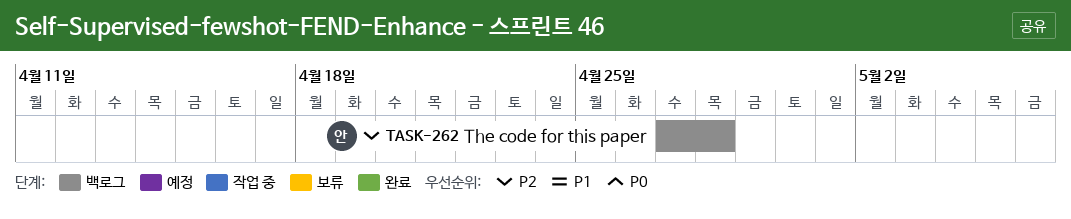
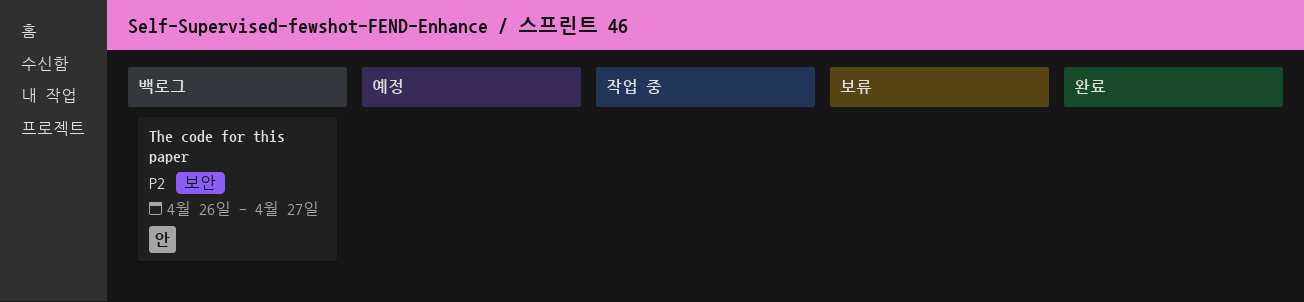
The code for this paper, start: Apr 27 -> Apr 26
The code for this paper, due: Apr 28 -> Apr 27

